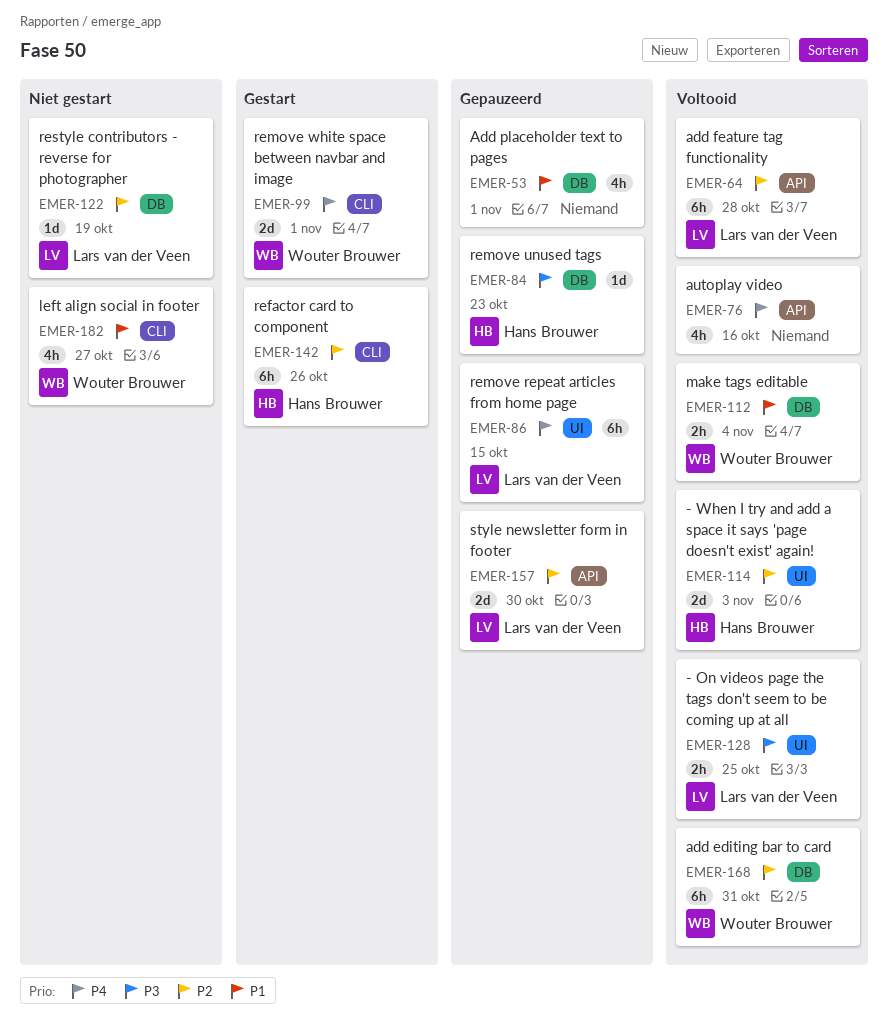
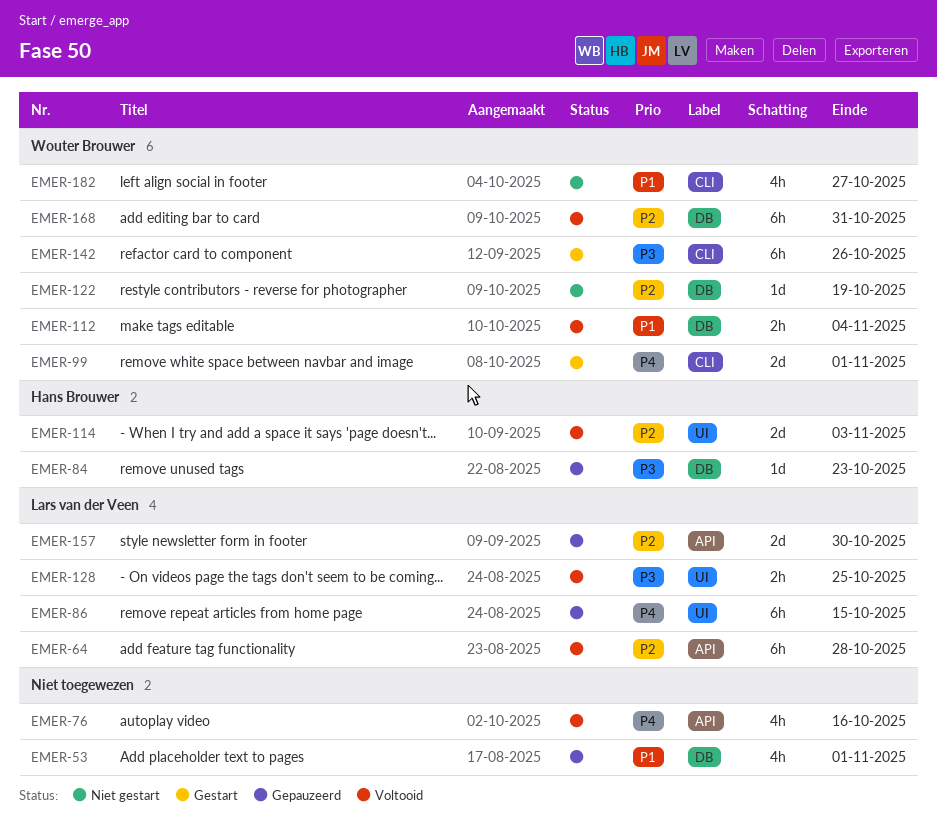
EMER-122, owner: Lars van der Veen -> Wouter Brouwer
EMER-142, owner: Hans Brouwer -> Wouter Brouwer
EMER-142, priority: P2 -> P3

